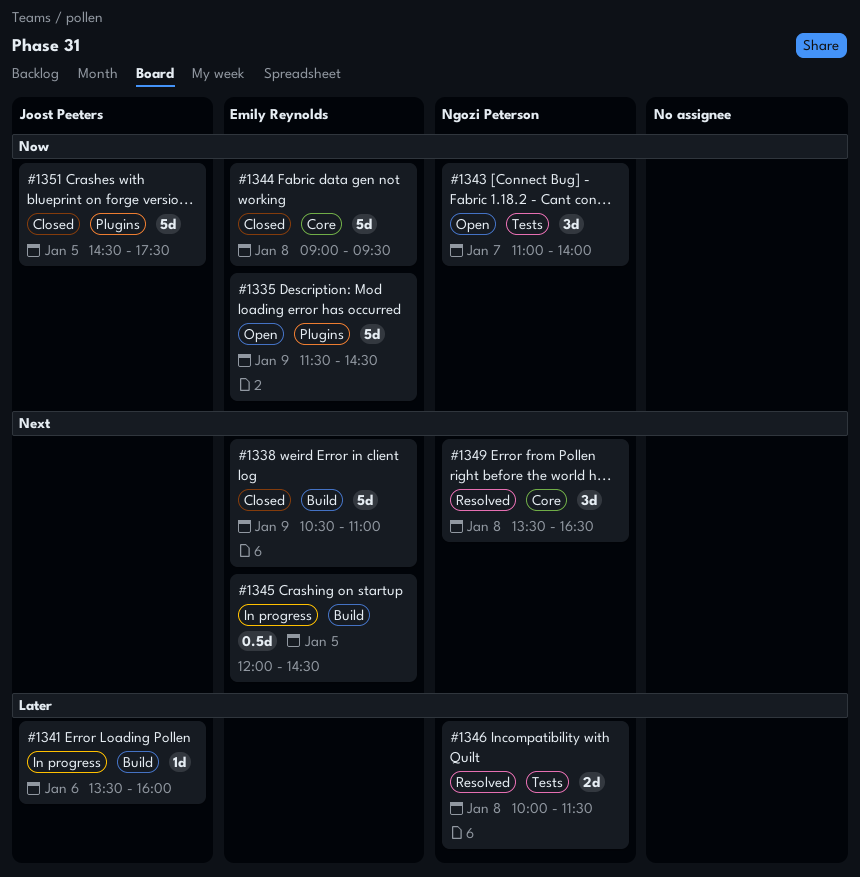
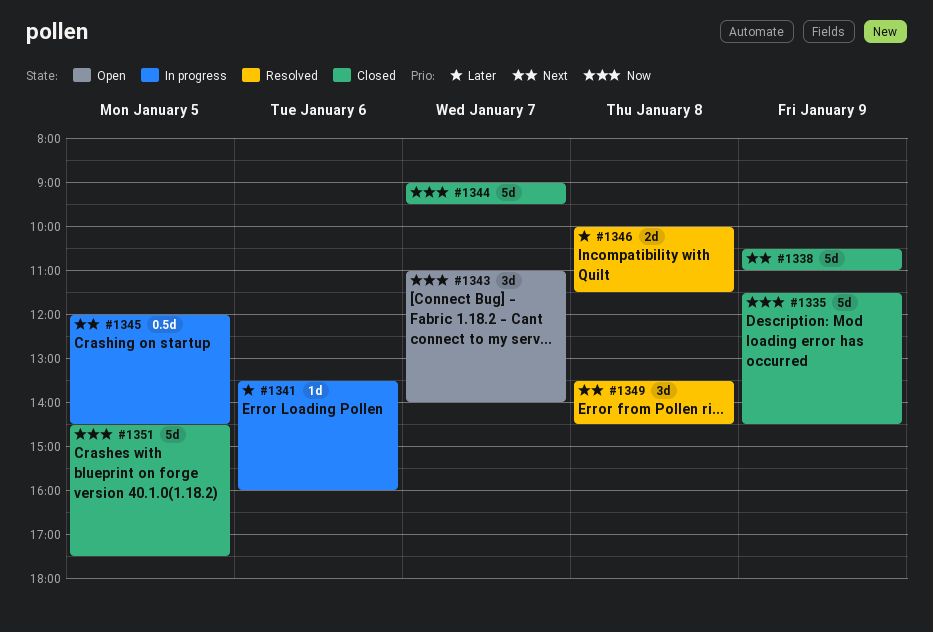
#1335, status: Open -> Closed
#1344, day: Jan 8 -> Jan 7
#1349, ends: 16:30 -> 14:30

